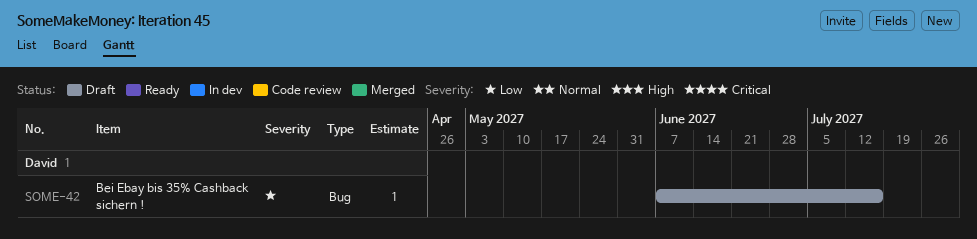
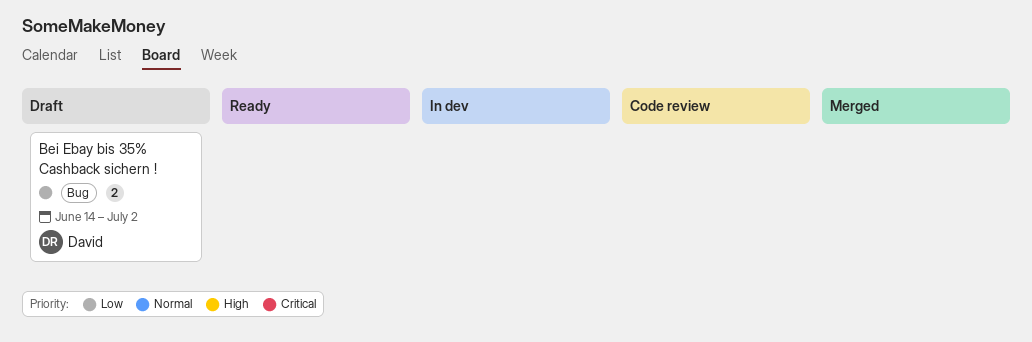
Bei Ebay bis 35% Cashback sichern !, estimate: 1 -> 2
Bei Ebay bis 35% Cashback sichern !, start: Jun 7 -> Jun 14
Bei Ebay bis 35% Cashback sichern !, due: Jul 16 -> Jul 2

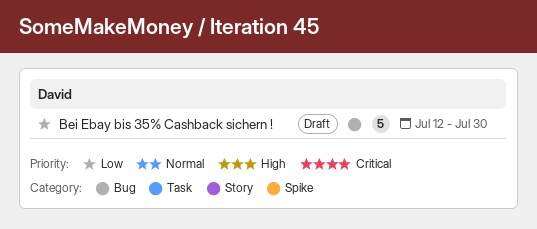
Bei Ebay bis 35% Cashback sichern !, estimate: 2 -> 5
Bei Ebay bis 35% Cashback sichern !, start: Jun 14 -> Jul 12
Bei Ebay bis 35% Cashback sichern !, due: Jul 2 -> Jul 30

